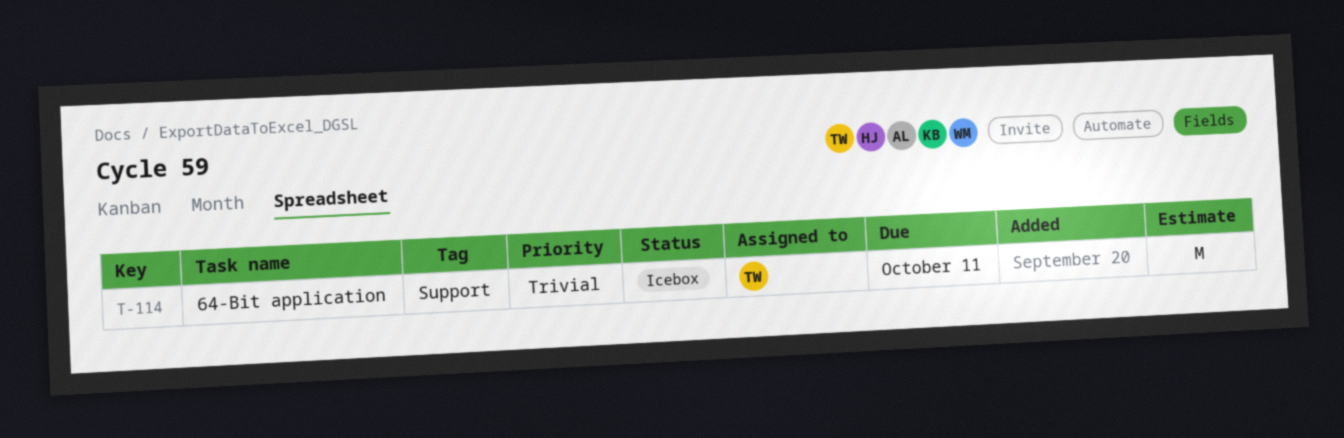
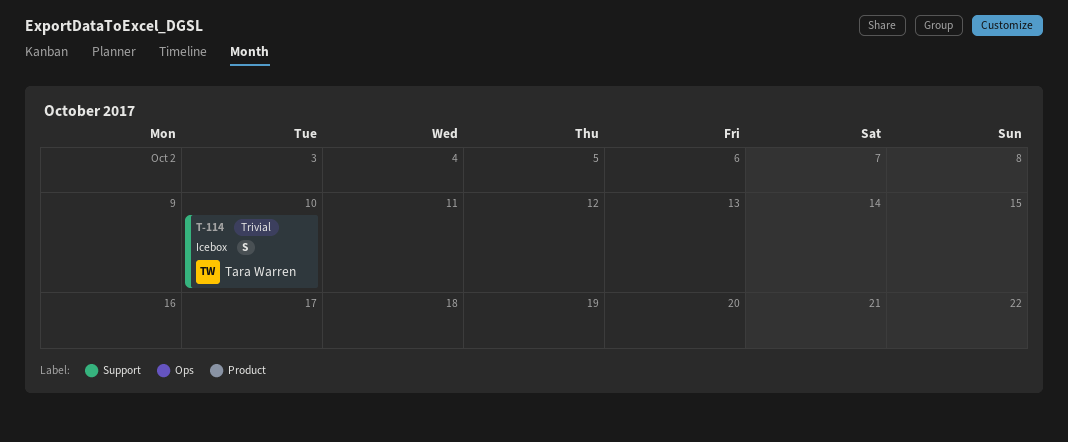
T-114, estimate: M -> S
T-114, due: Oct 11 -> Oct 10

